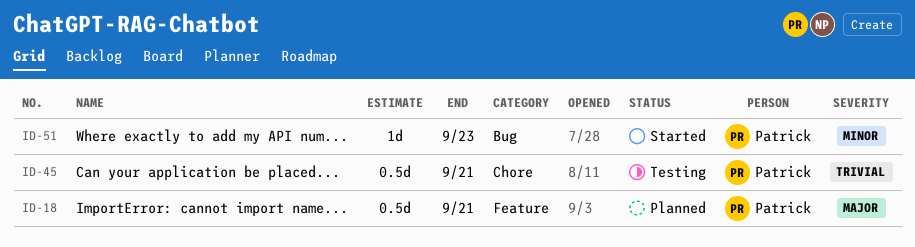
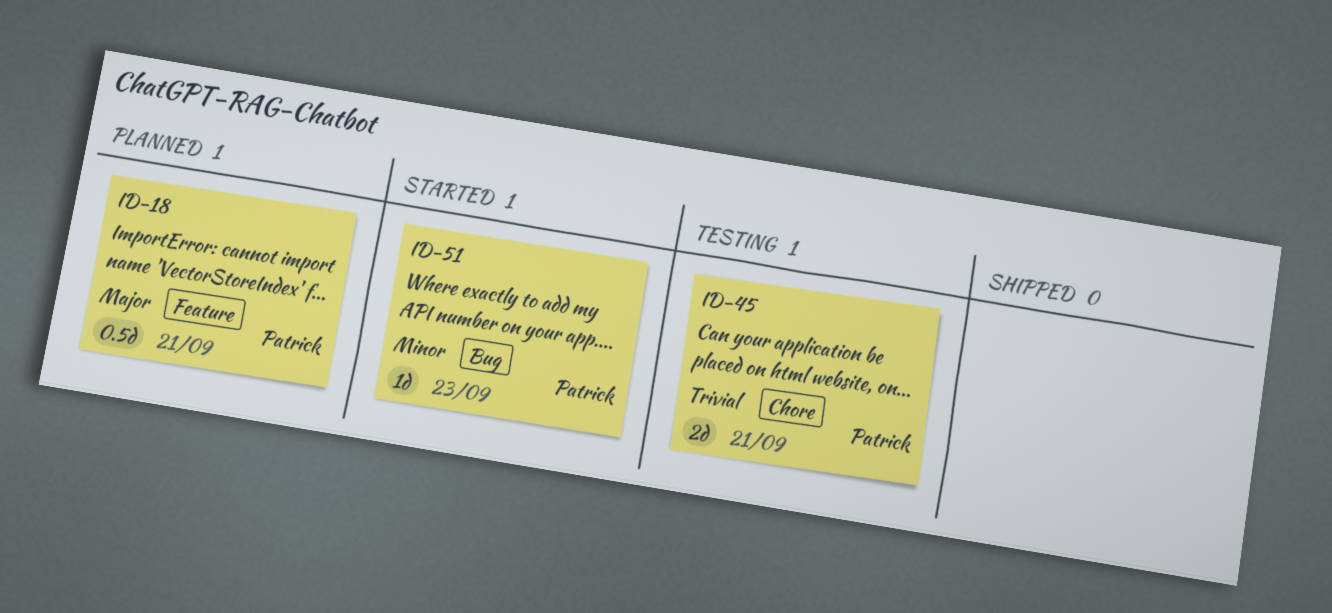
ID-45, estimate: 0.5d -> 2d

